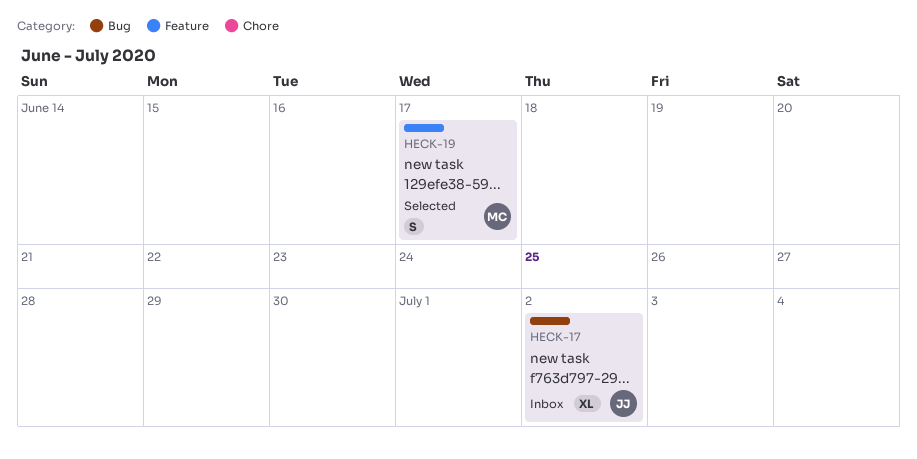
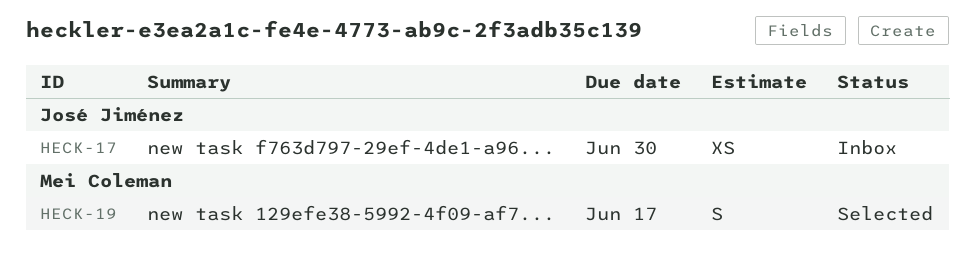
HECK-17, estimate: XL -> XS
HECK-17, due: Jul 2 -> Jun 30

